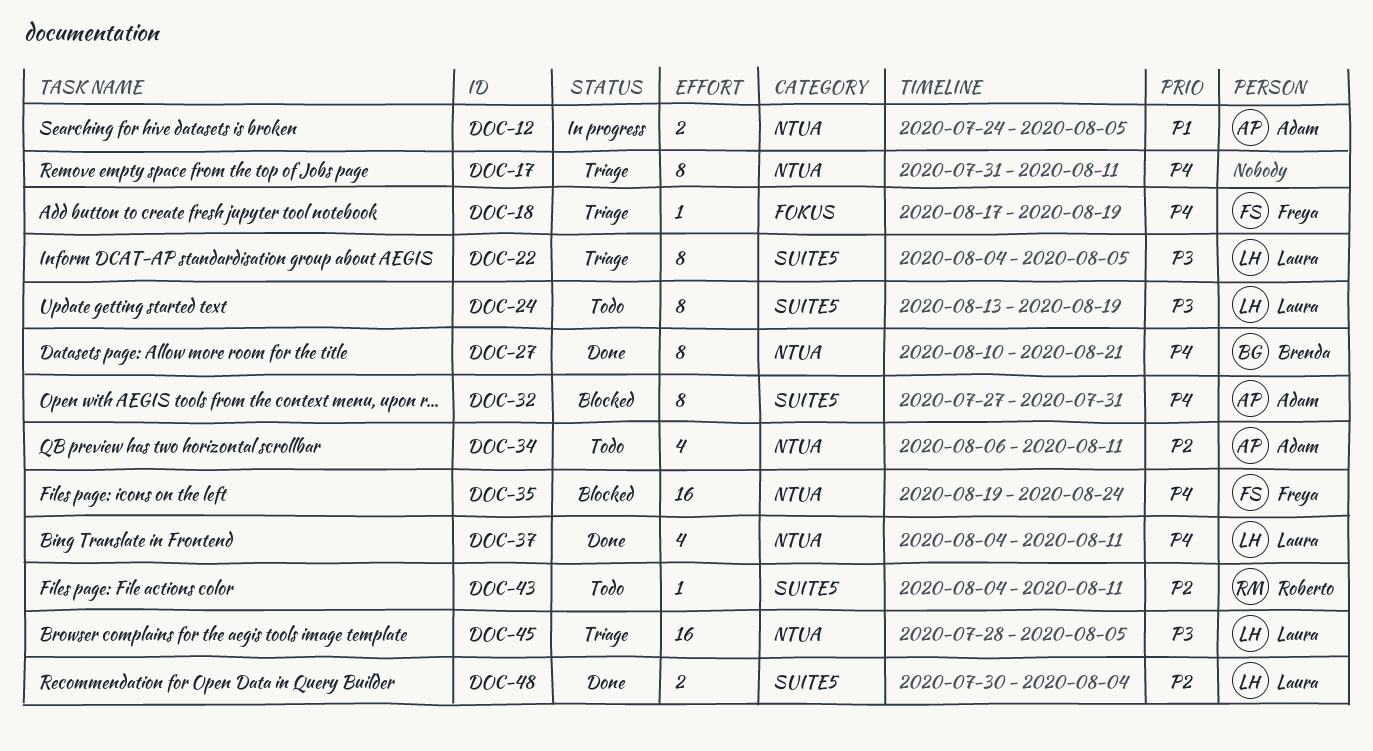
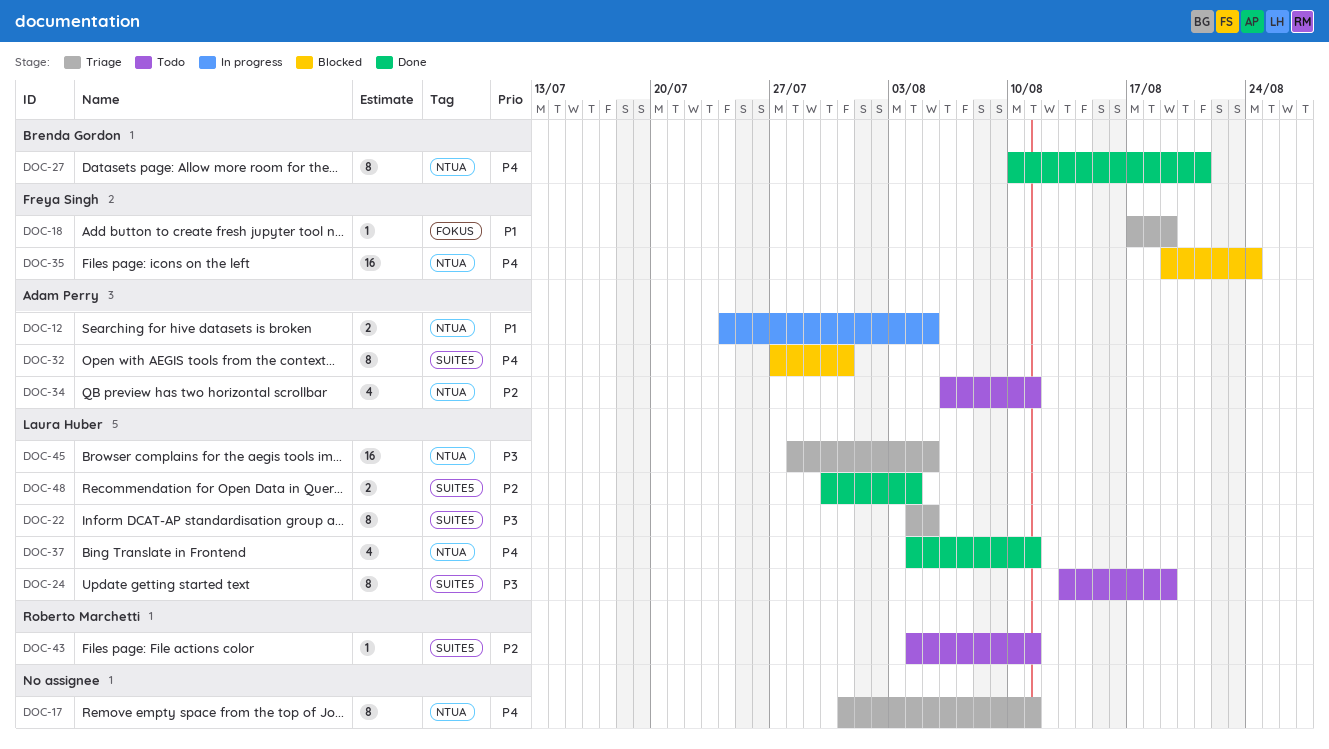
DOC-18, priority: P4 -> P1

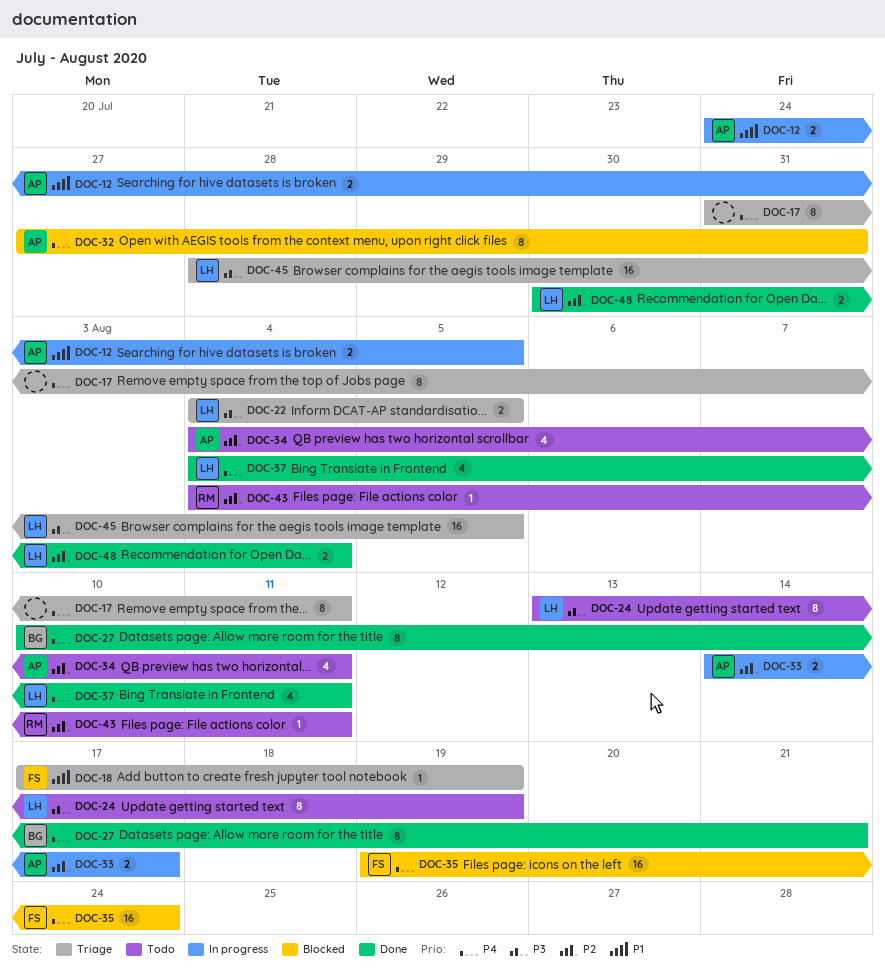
DOC-22, estimate: 8 -> 2
DOC-33: none -> present
DOC-34, start: Aug 6 -> Aug 4

